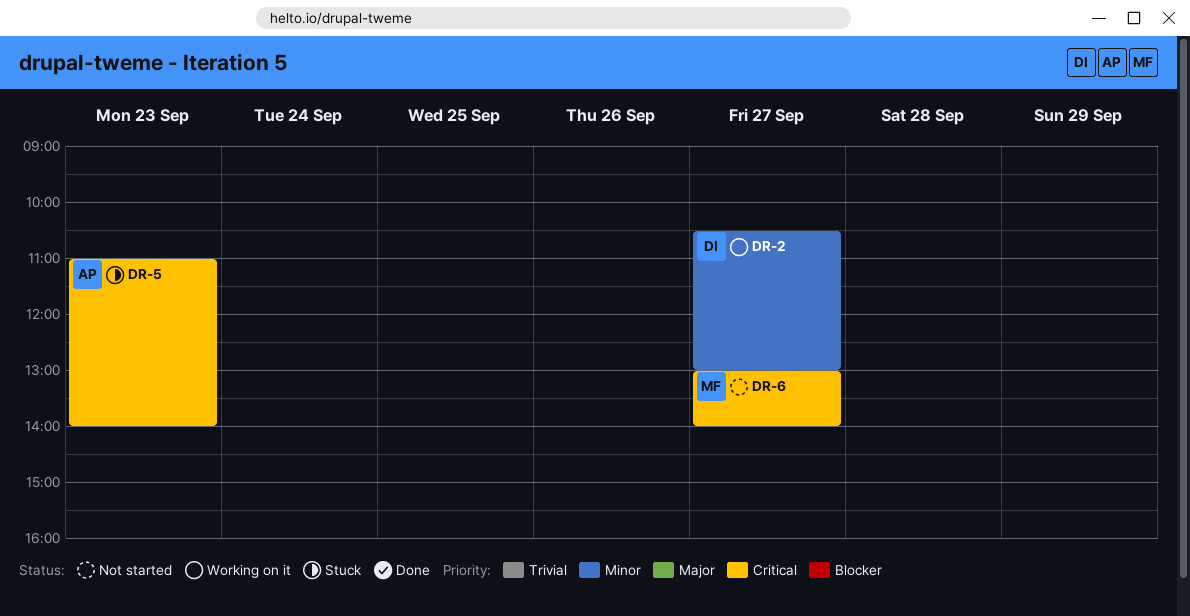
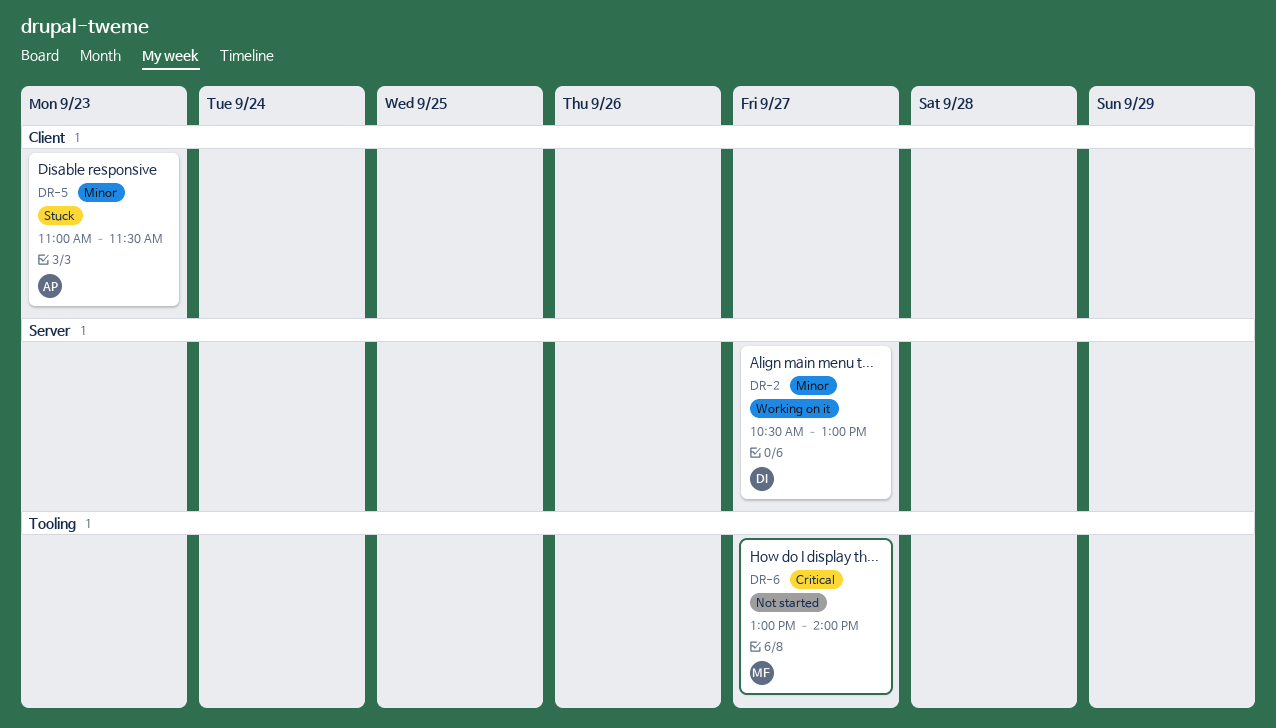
DR-5, priority: Critical -> Minor
DR-5, ends: 14:00 -> 11:30

